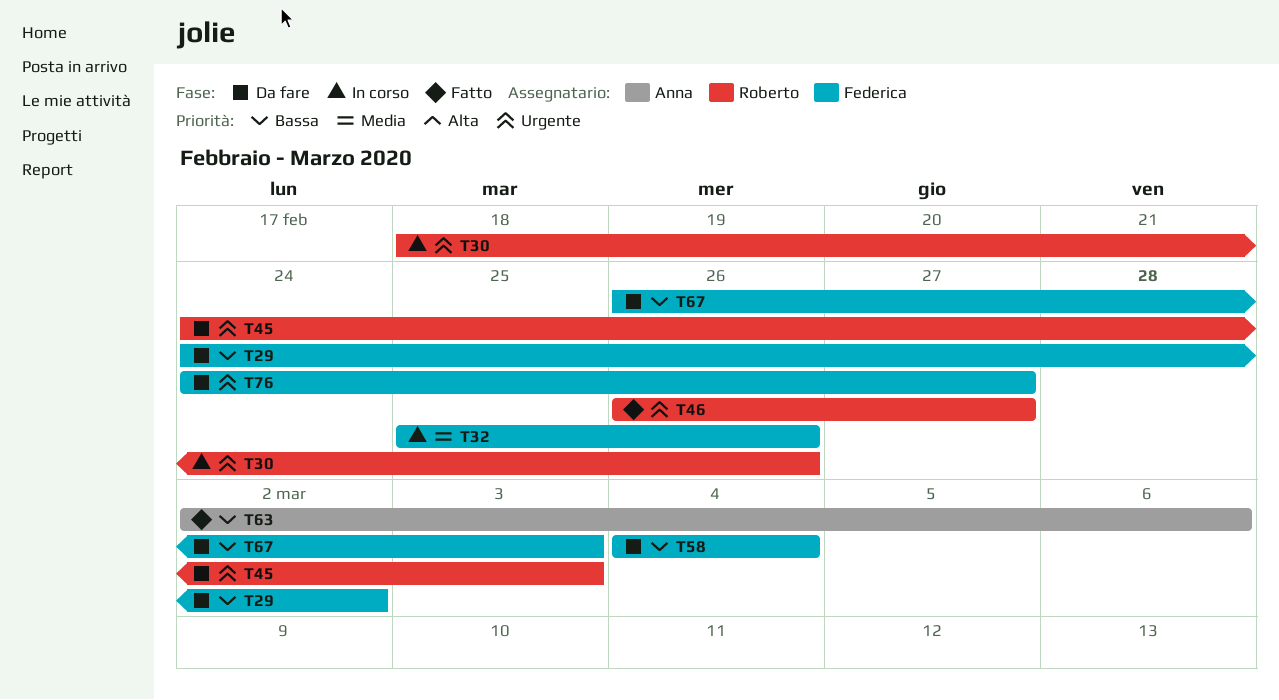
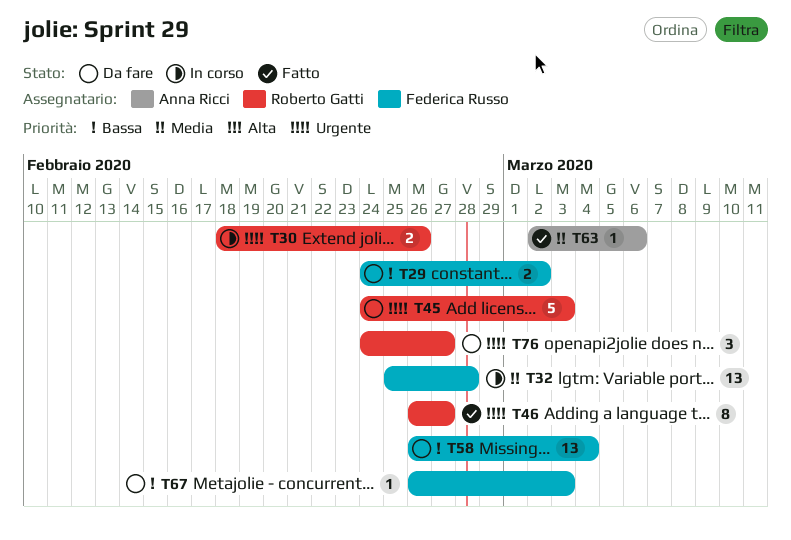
T32, due: Feb 26 -> Feb 28
T58, start: Mar 4 -> Feb 26
T63, priority: Bassa -> Media
T76, owner: Federica Russo -> Roberto Gatti

